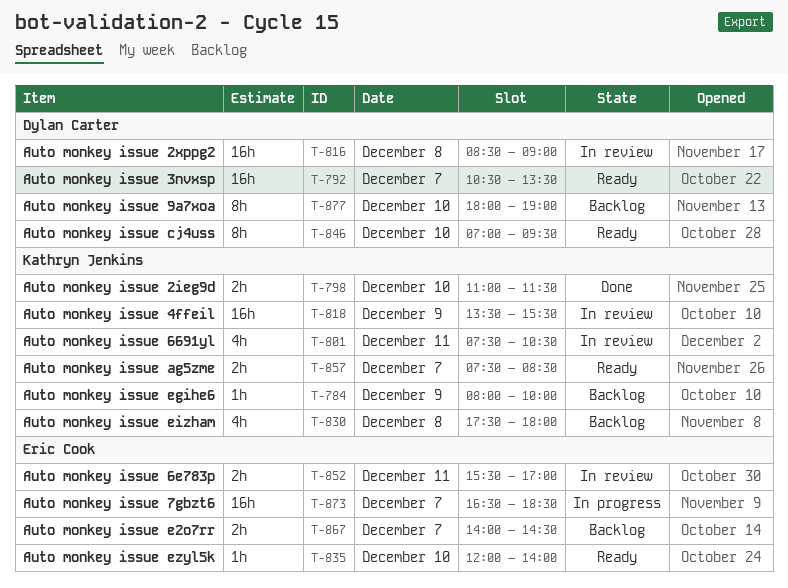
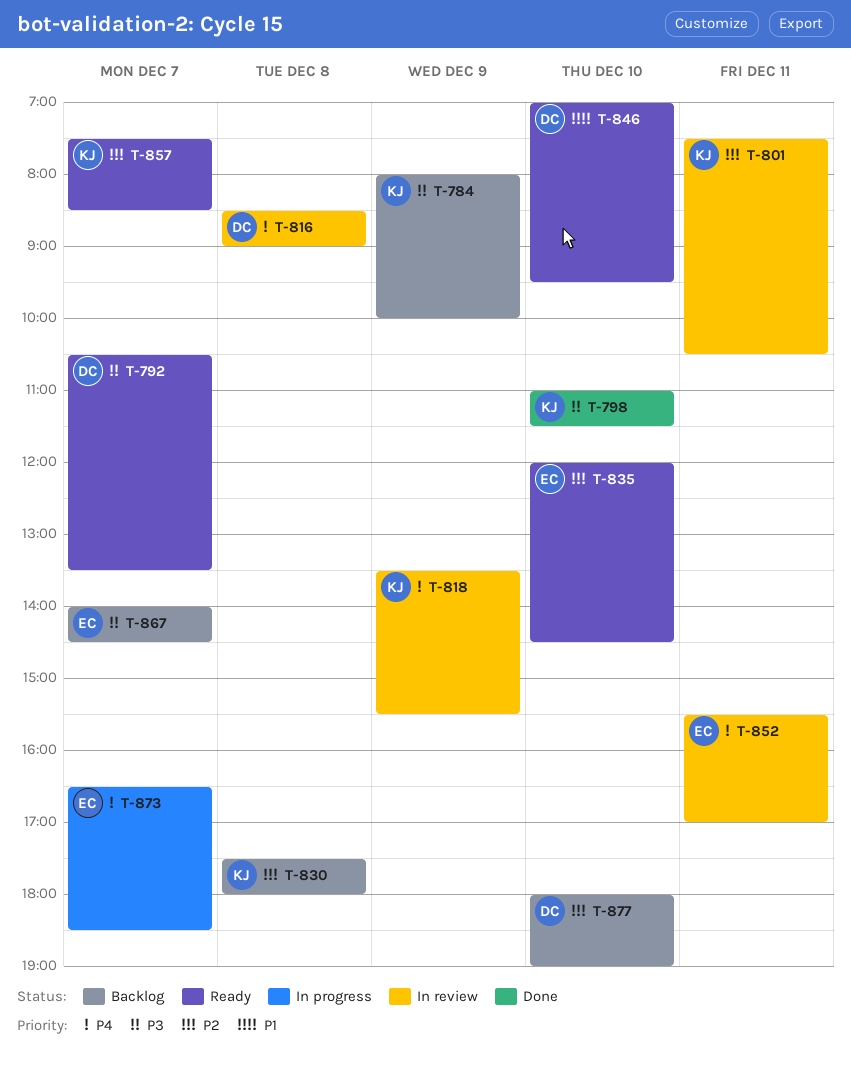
T-835, ends: 14:00 -> 14:30

